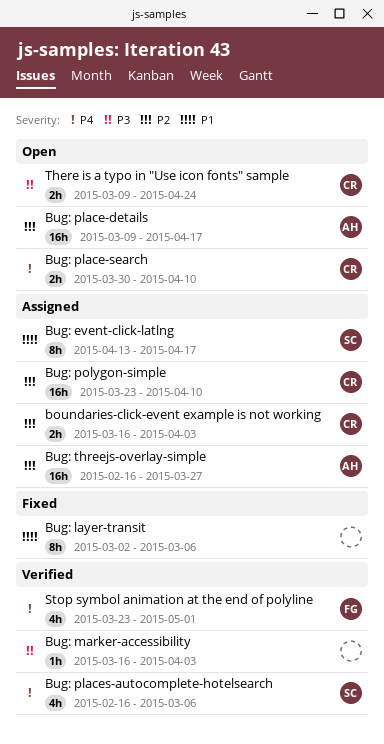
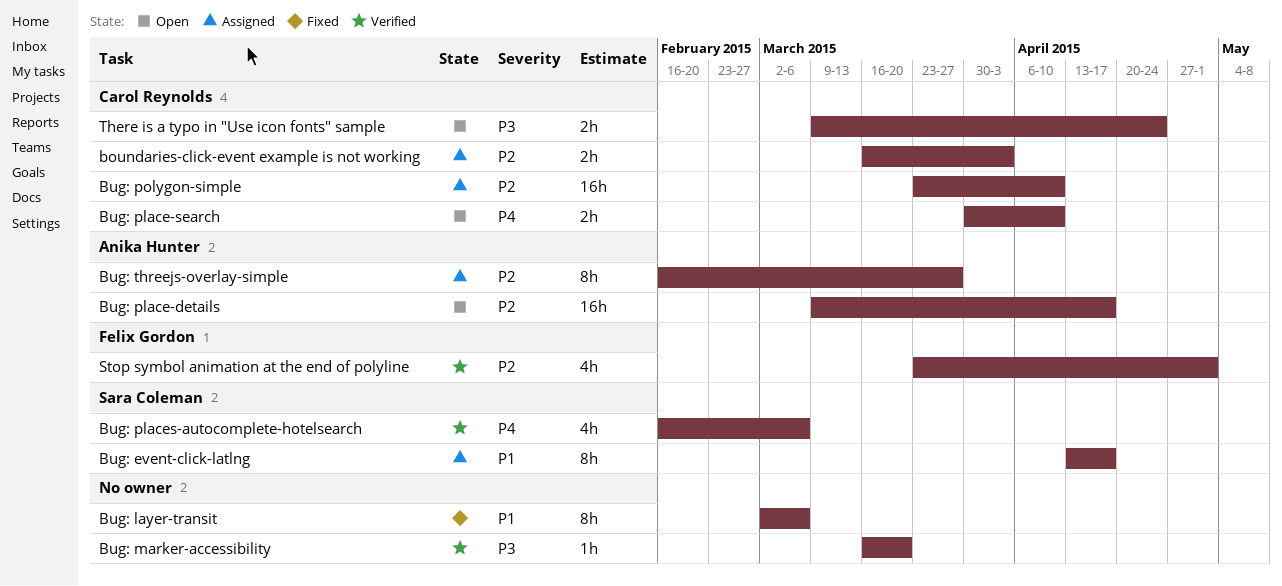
Bug: marker-accessibility, due: Apr 3 -> Mar 20
Bug: threejs-overlay-simple, estimate: 16h -> 8h
Stop symbol animation at the end of polyline, priority: P4 -> P2

